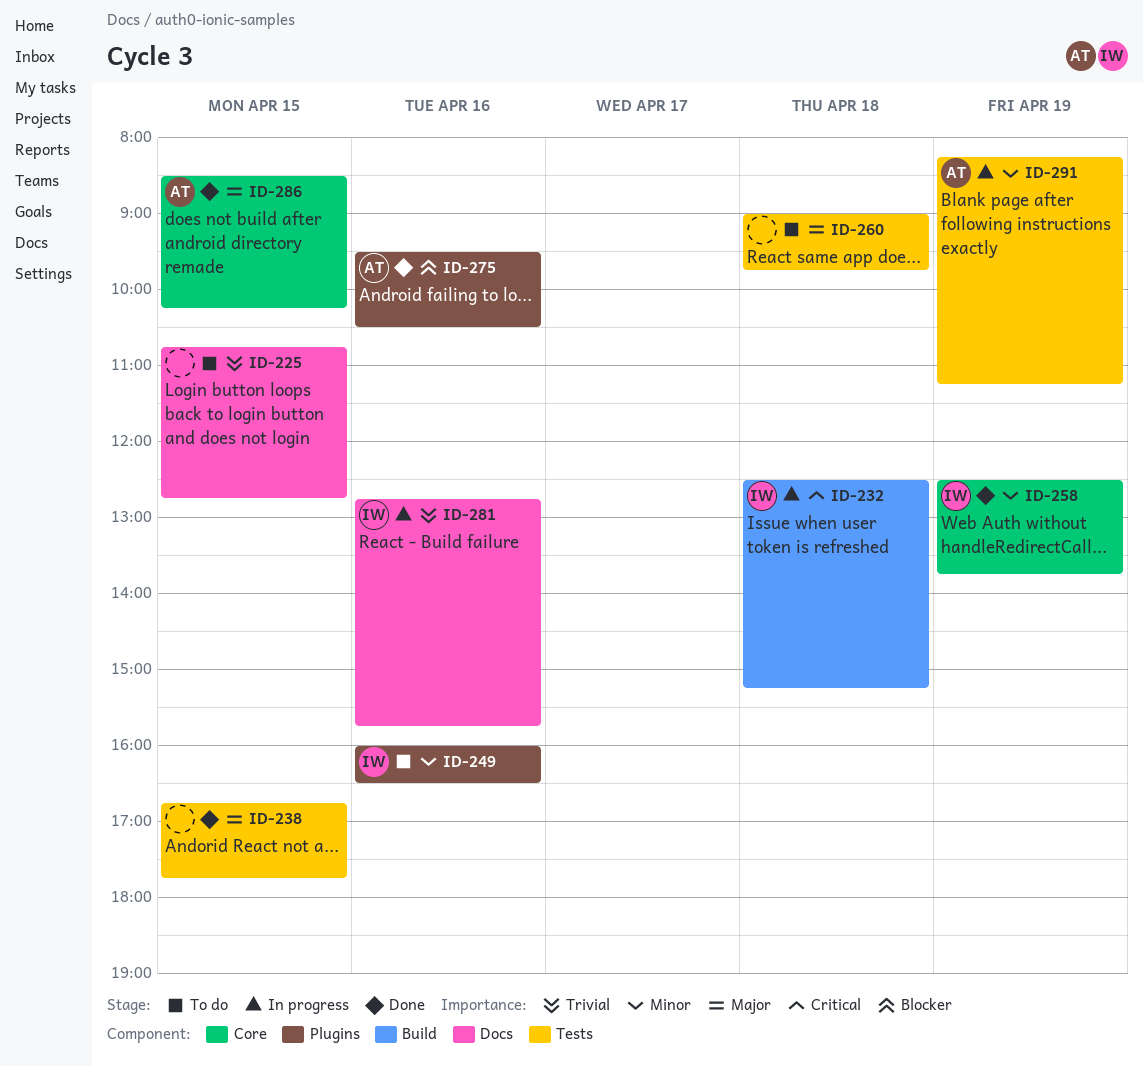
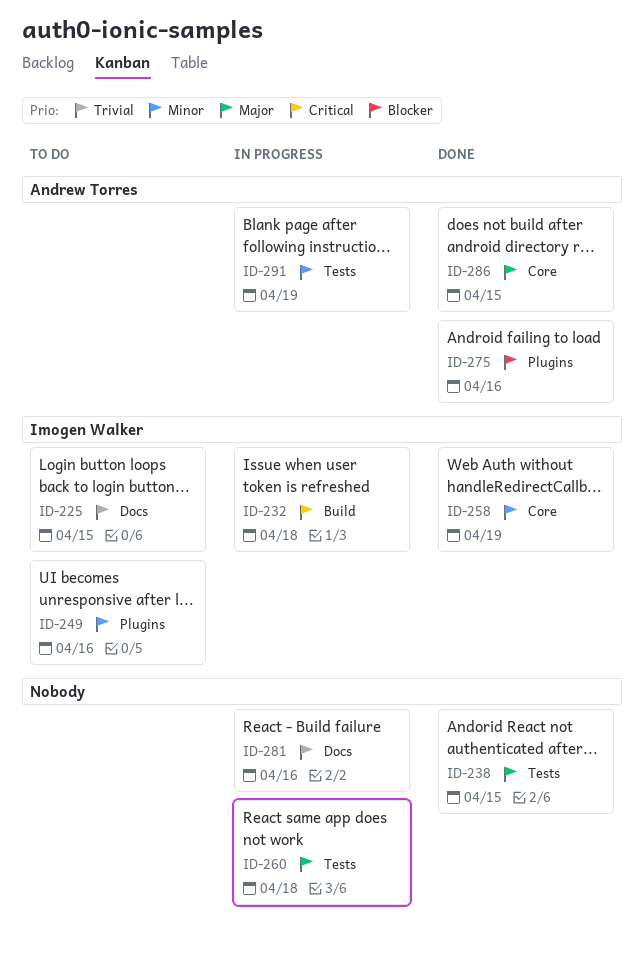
ID-225, owner: none -> Imogen Walker
ID-260, status: To do -> In progress
ID-281, owner: Imogen Walker -> none

